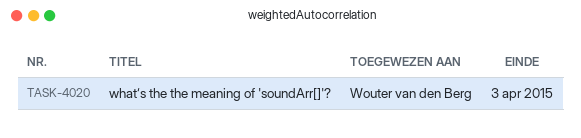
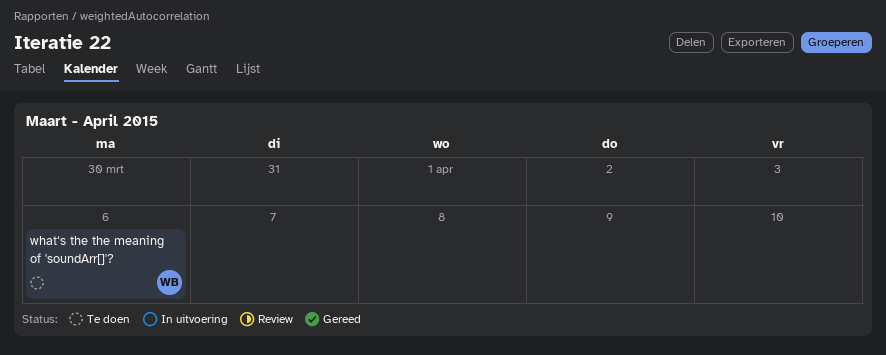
what‘s the the meaning of 'soundArr[]'?, due: Apr 3 -> Apr 6

